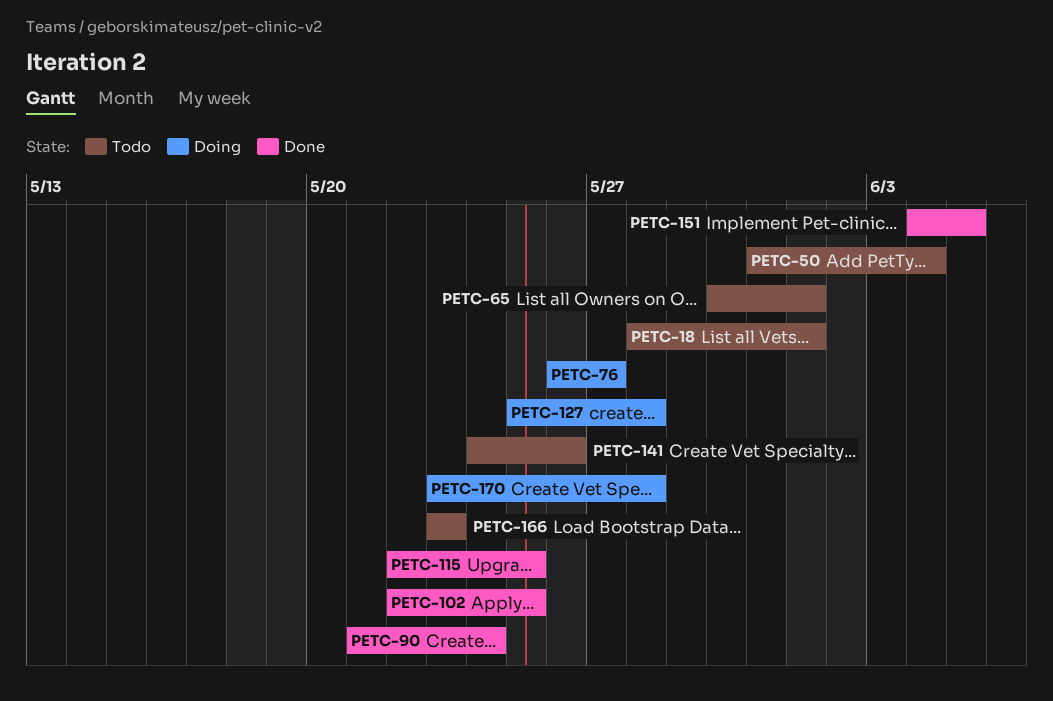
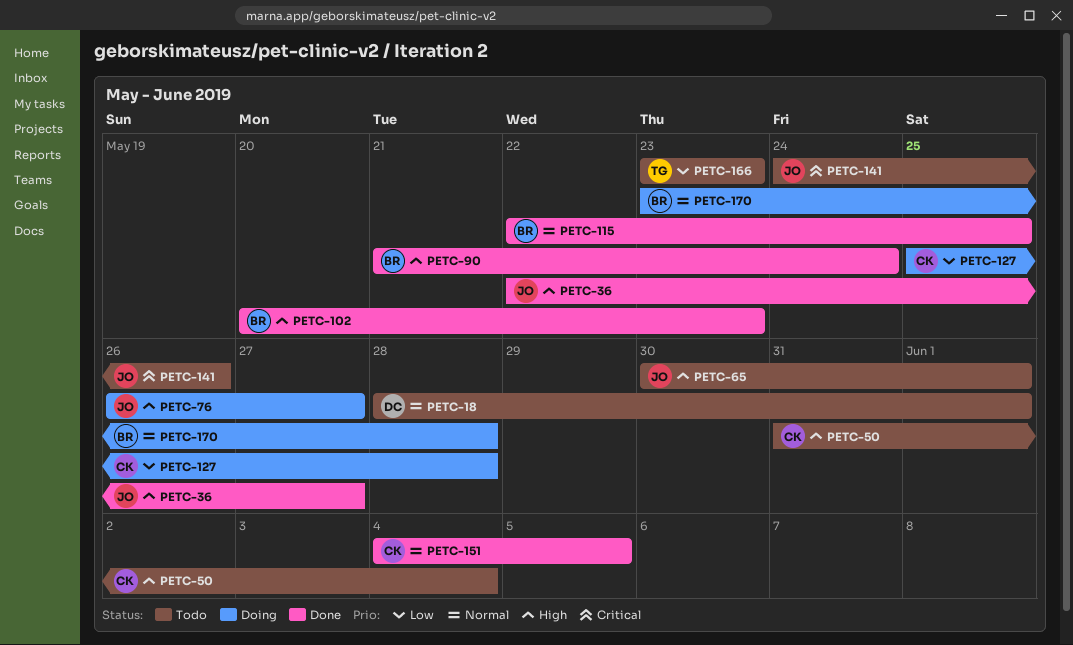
PETC-36: none -> present
PETC-102, start: May 22 -> May 20
PETC-102, due: May 25 -> May 23

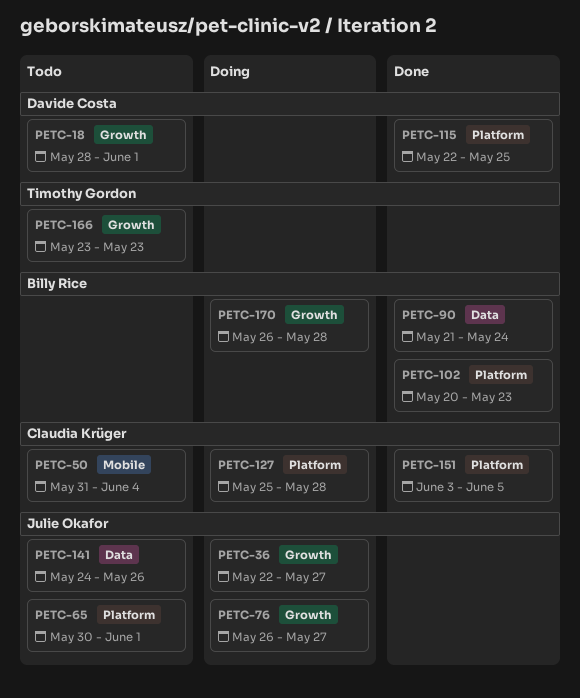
PETC-36, status: Done -> Doing
PETC-115, owner: Billy Rice -> Davide Costa
PETC-151, start: Jun 4 -> Jun 3
PETC-170, start: May 23 -> May 26

